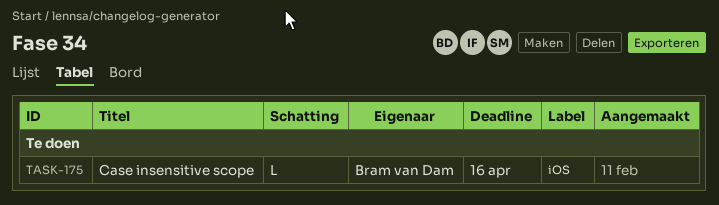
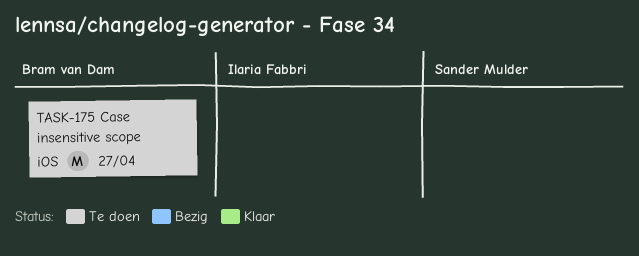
TASK-175, estimate: L -> M
TASK-175, due: Apr 16 -> Apr 27

